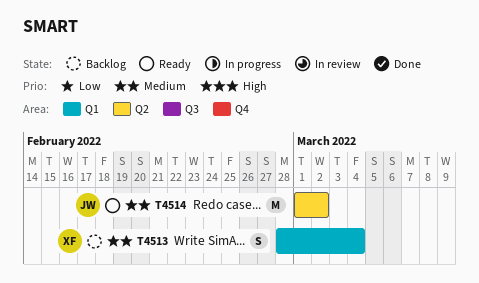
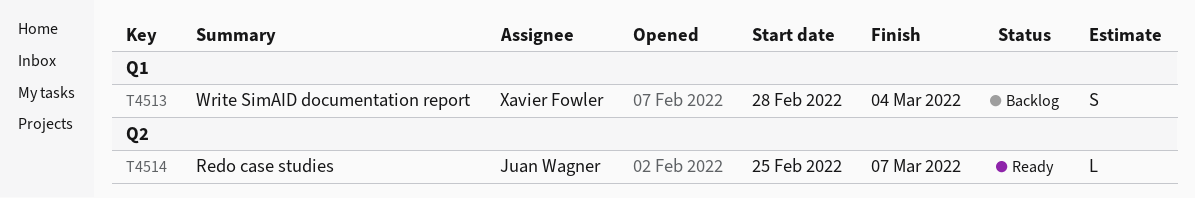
T4514, estimate: M -> L
T4514, start: Mar 1 -> Feb 25
T4514, due: Mar 2 -> Mar 7

